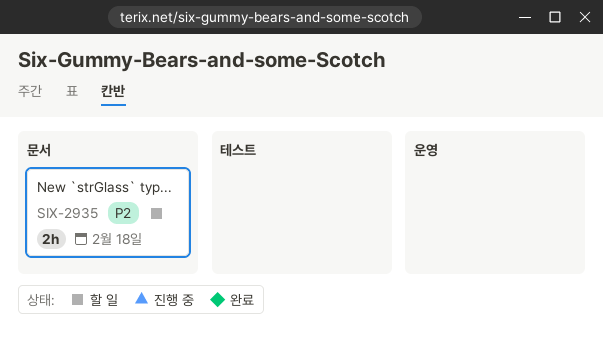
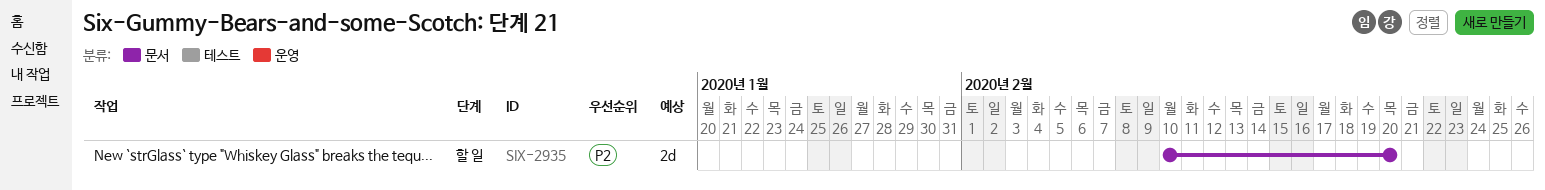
SIX-2935, estimate: 2h -> 2d
SIX-2935, due: Feb 18 -> Feb 20

